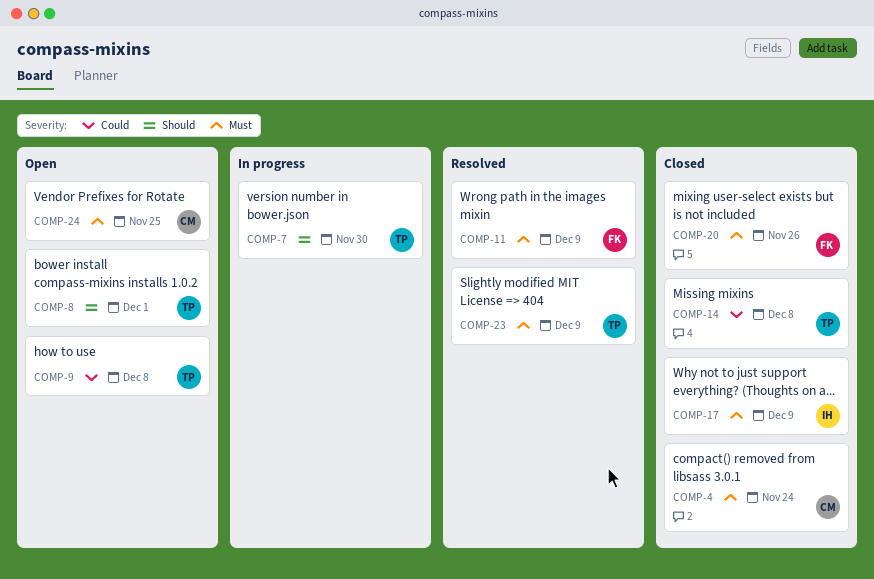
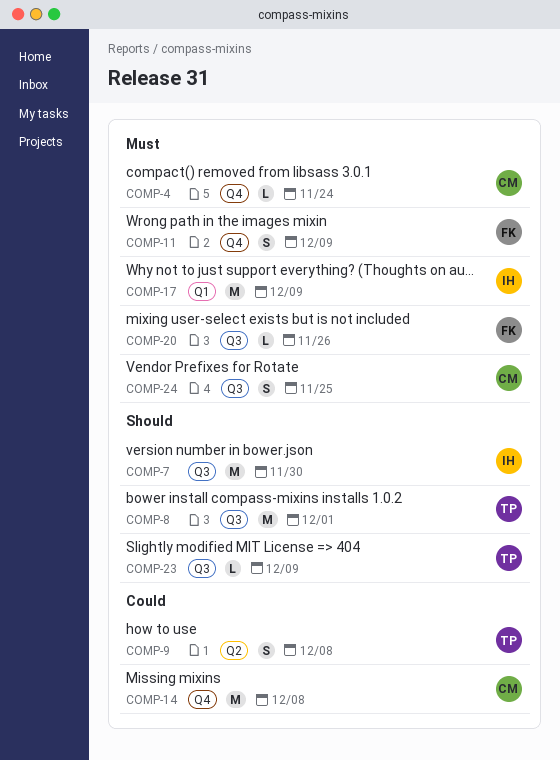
COMP-7, owner: TP -> IH
COMP-14, owner: TP -> CM
COMP-23, priority: Must -> Should

